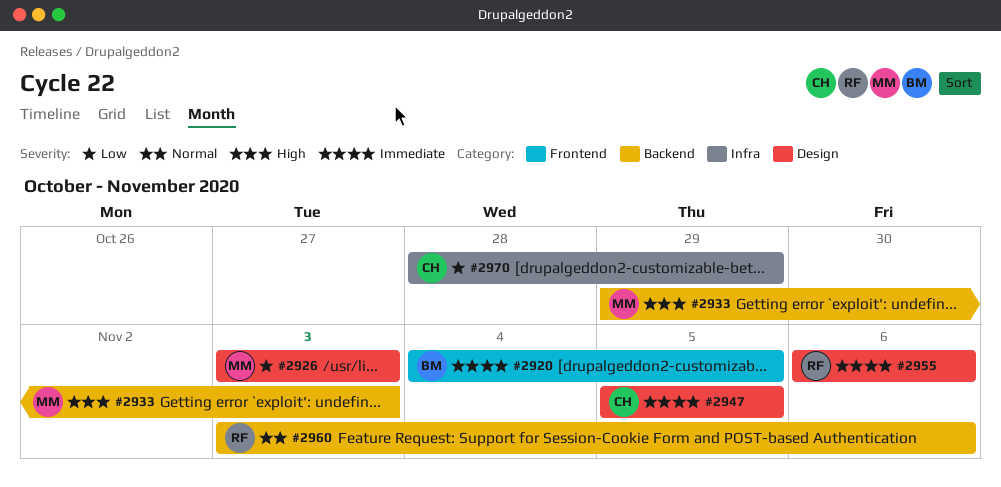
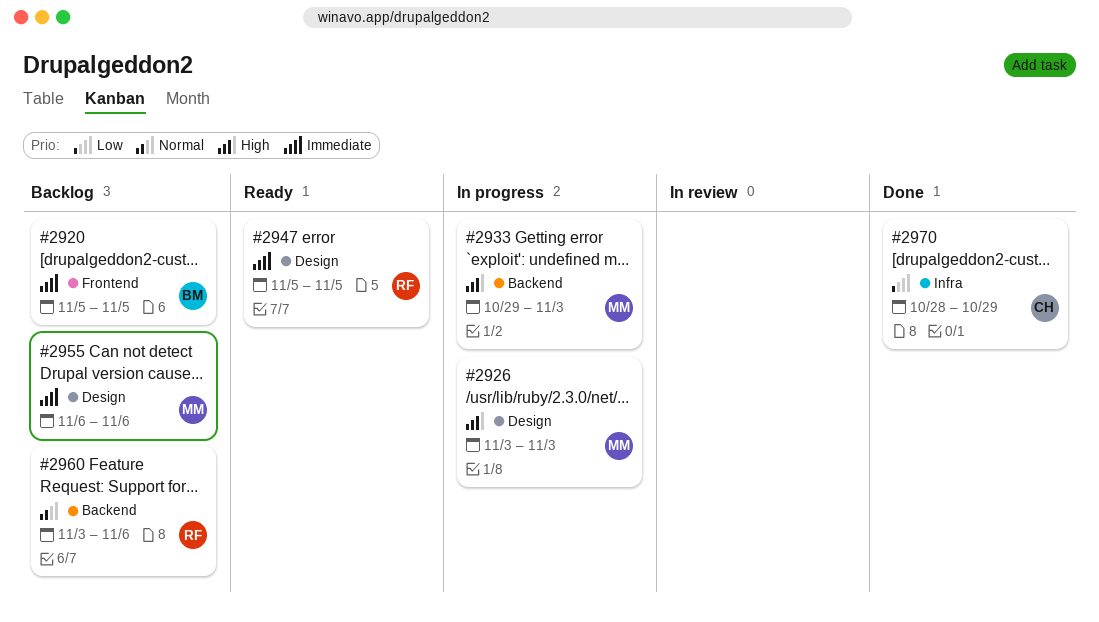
#2920, start: Nov 4 -> Nov 5
#2926, priority: Low -> High
#2947, owner: CH -> RF
#2955, owner: RF -> MM

